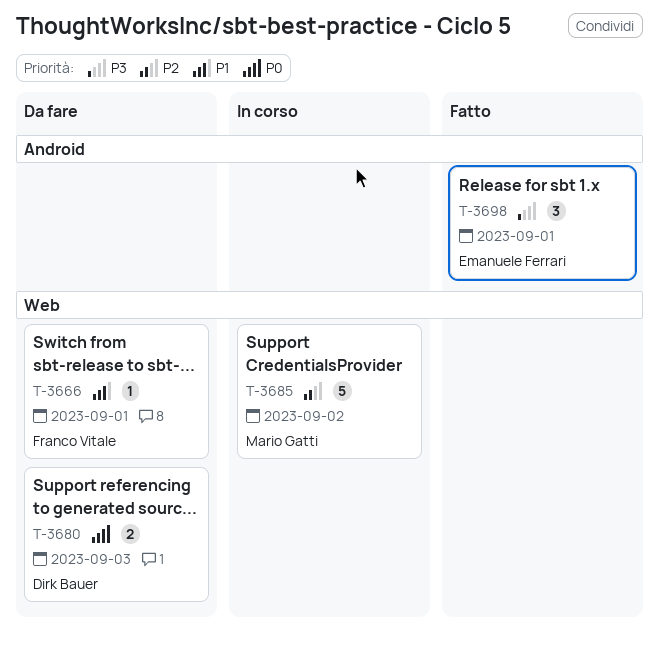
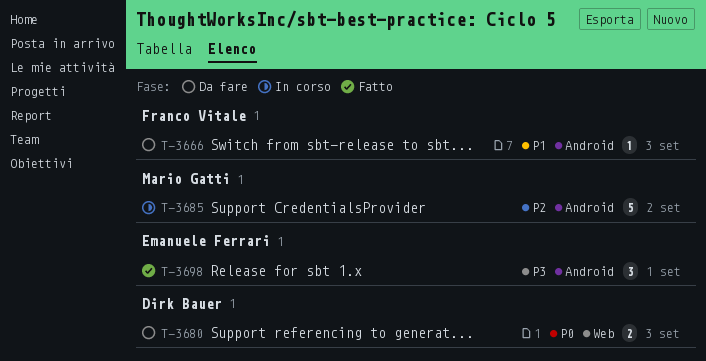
T-3666, label: Web -> Android
T-3666, due: Sep 1 -> Sep 3
T-3685, label: Web -> Android

